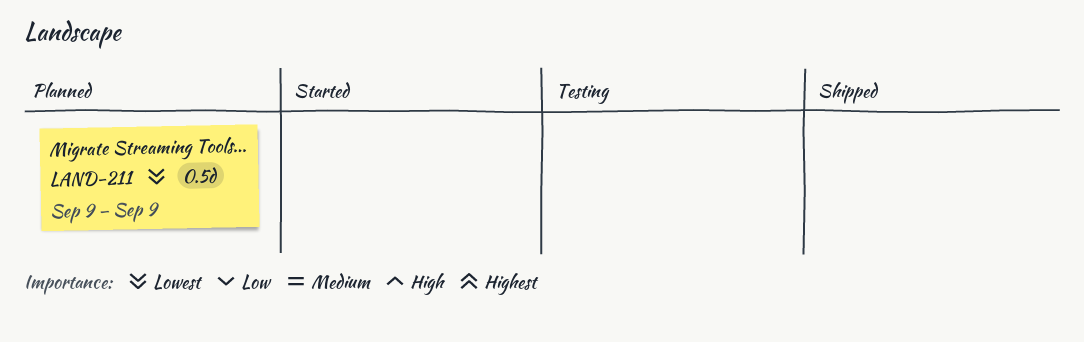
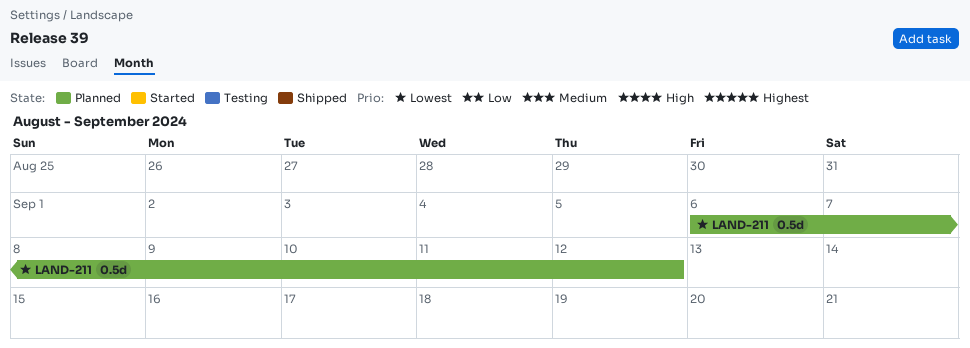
LAND-211, start: Sep 9 -> Sep 6
LAND-211, due: Sep 9 -> Sep 12

